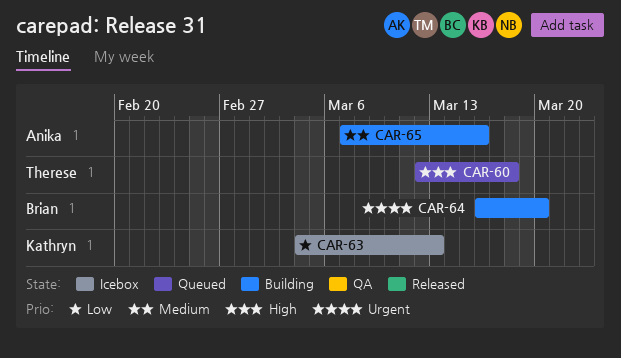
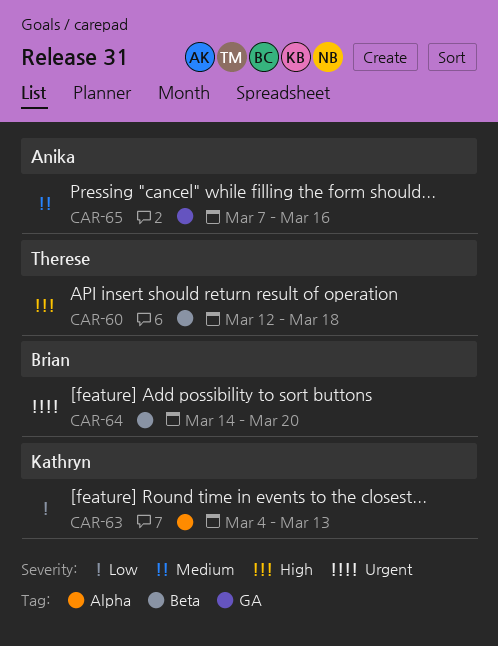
CAR-64, start: Mar 16 -> Mar 14

